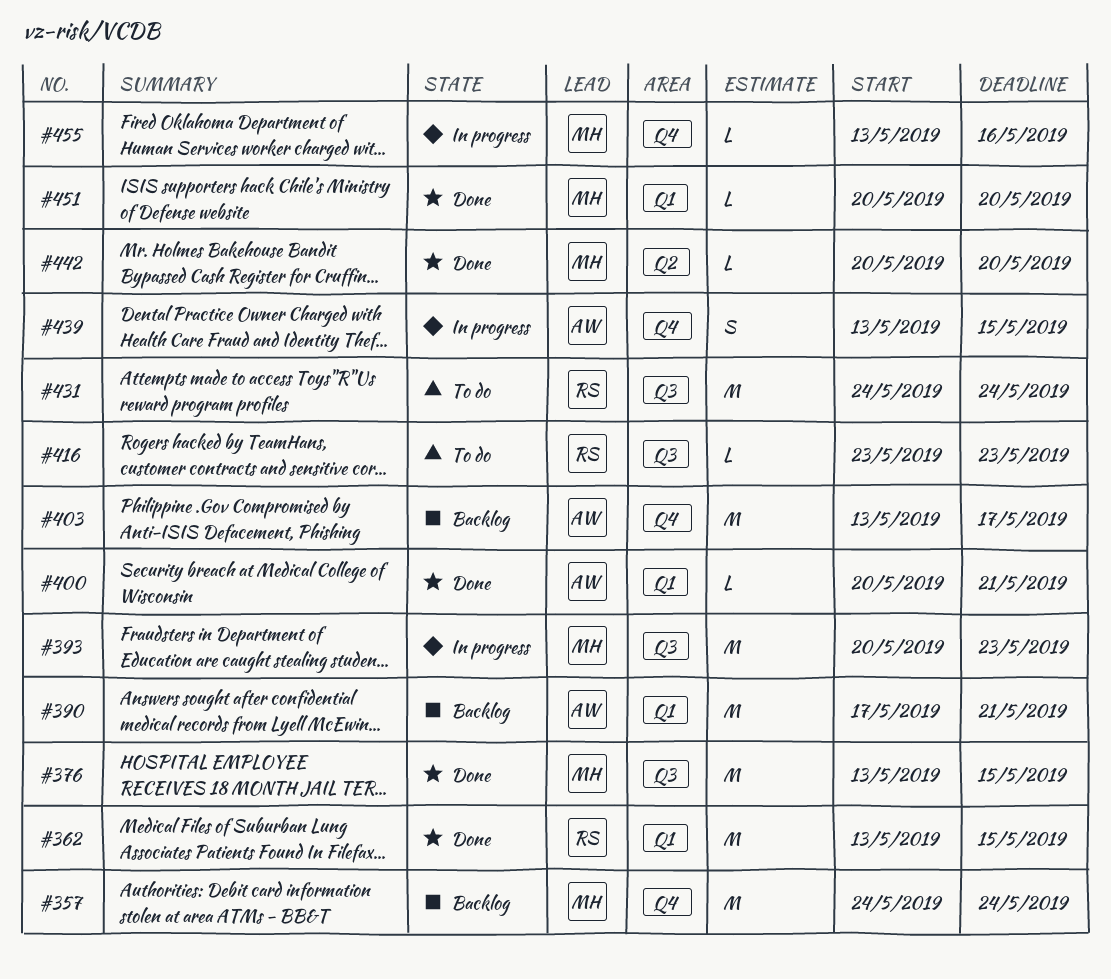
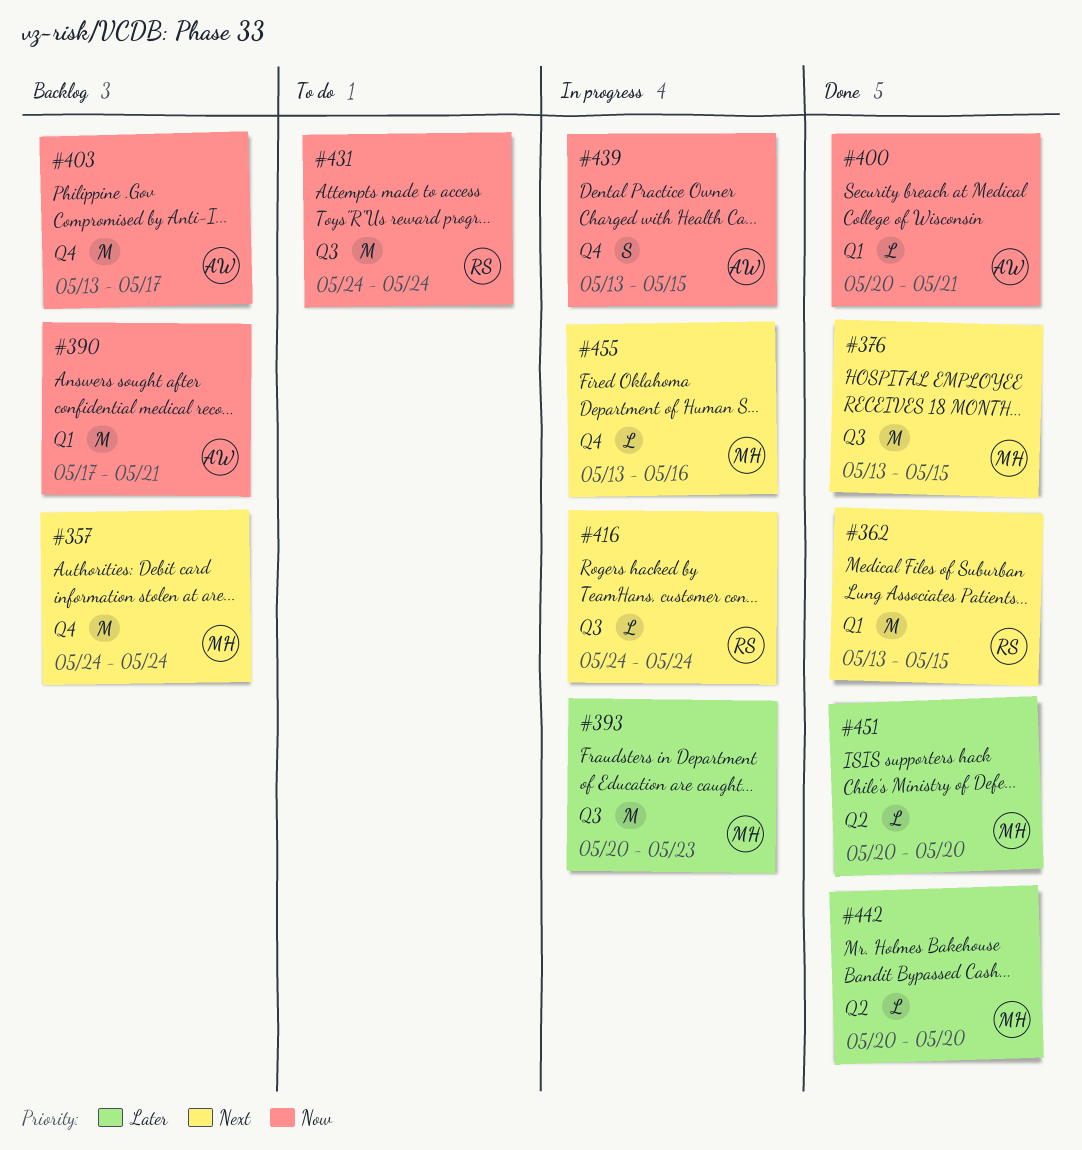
#416, status: To do -> In progress
#416, start: May 23 -> May 24
#416, due: May 23 -> May 24
#451, label: Q1 -> Q2

